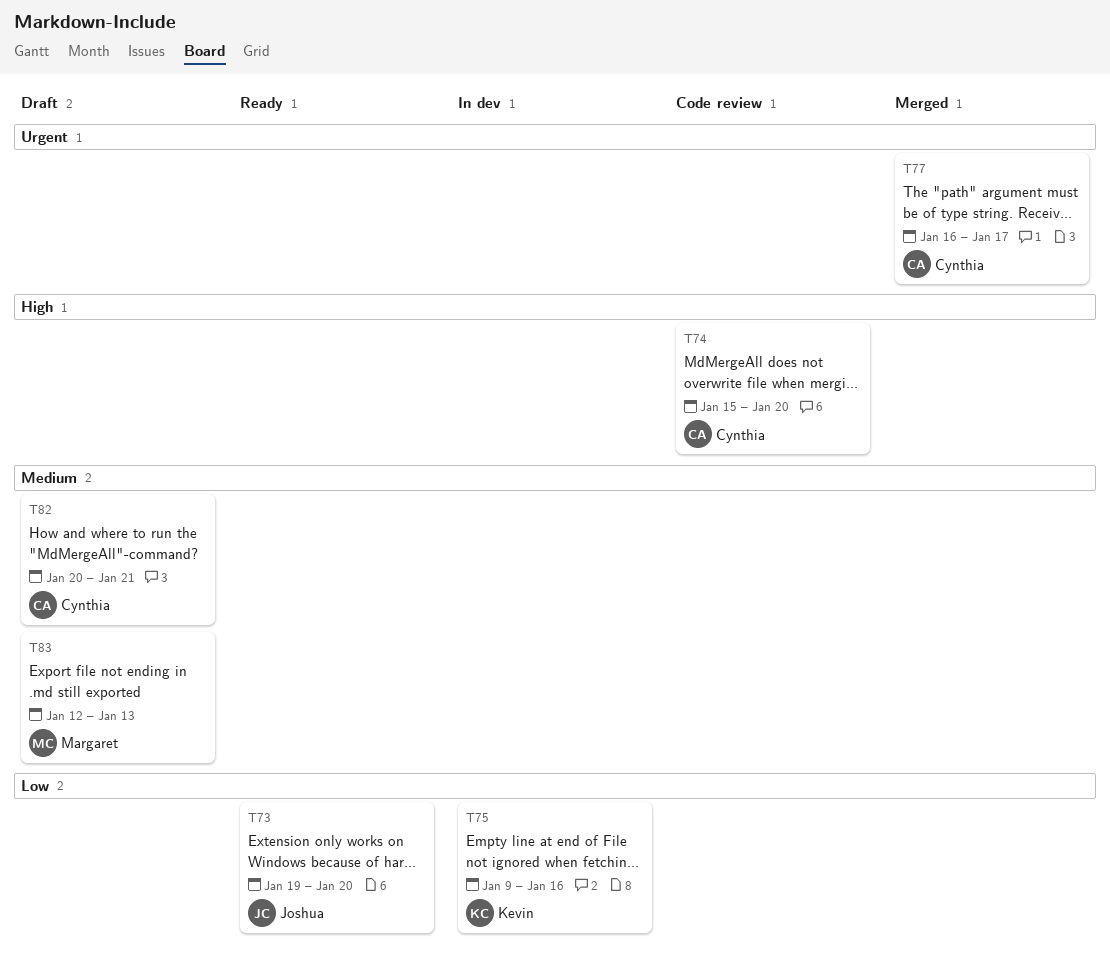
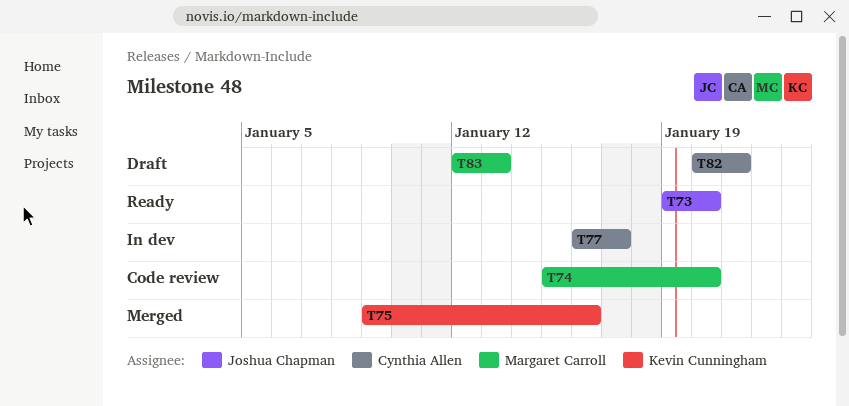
T74, owner: Cynthia Allen -> Margaret Carroll
T75, status: In dev -> Merged
T77, status: Merged -> In dev

